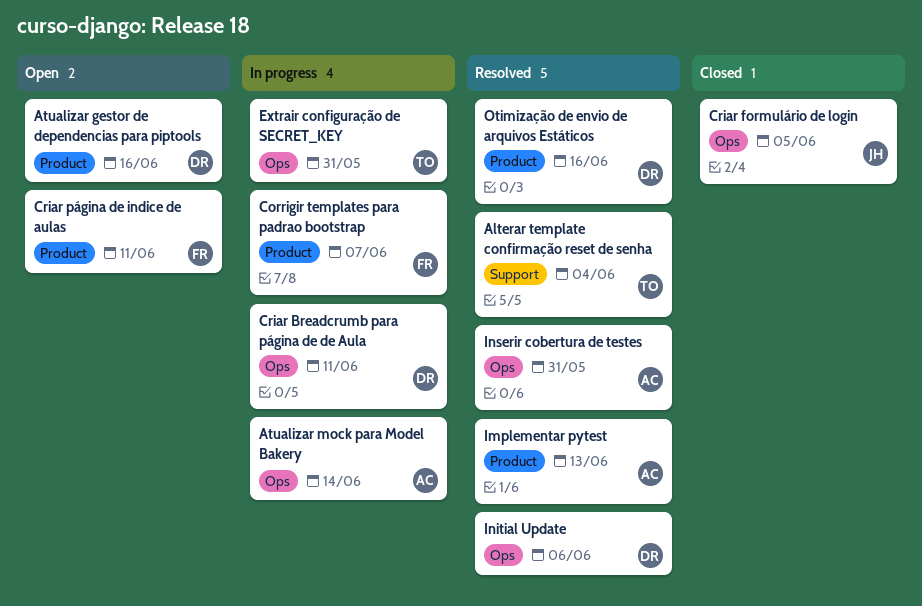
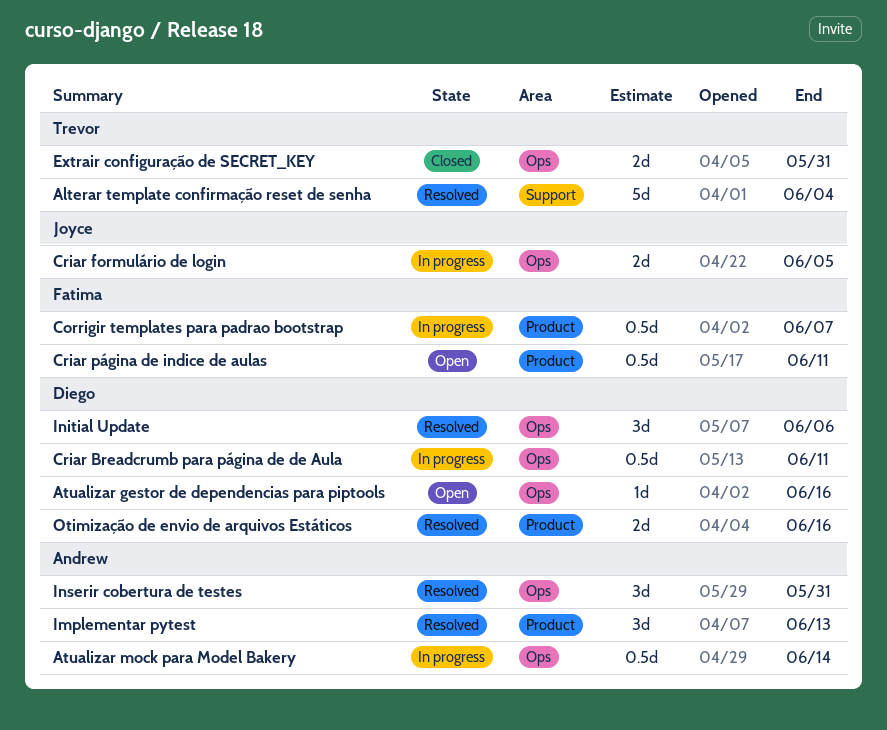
Atualizar gestor de dependencias para piptools, label: Product -> Ops
Criar formulário de login, status: Closed -> In progress
Extrair configuração de SECRET_KEY, status: In progress -> Closed

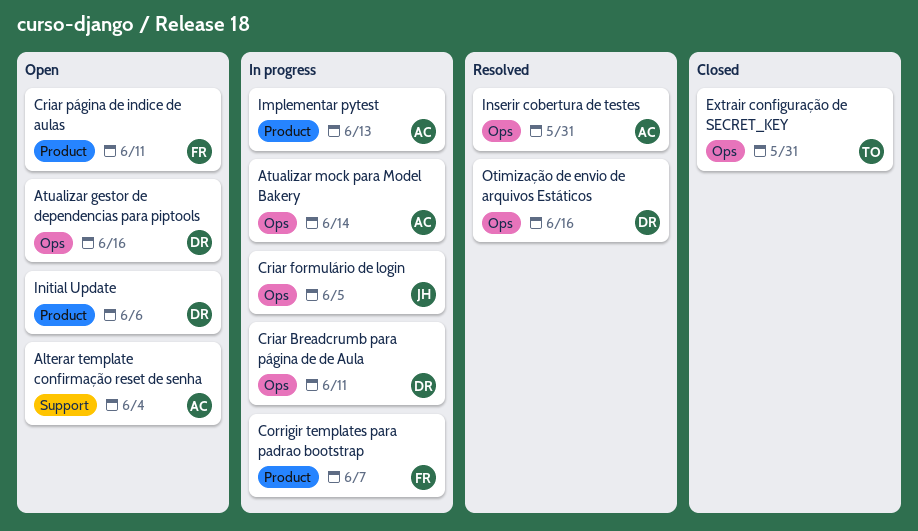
Alterar template confirmação reset de senha, status: Resolved -> Open
Alterar template confirmação reset de senha, owner: Trevor -> Andrew
Implementar pytest, status: Resolved -> In progress
Initial Update, status: Resolved -> Open
Initial Update, label: Ops -> Product
Otimização de envio de arquivos Estáticos, label: Product -> Ops

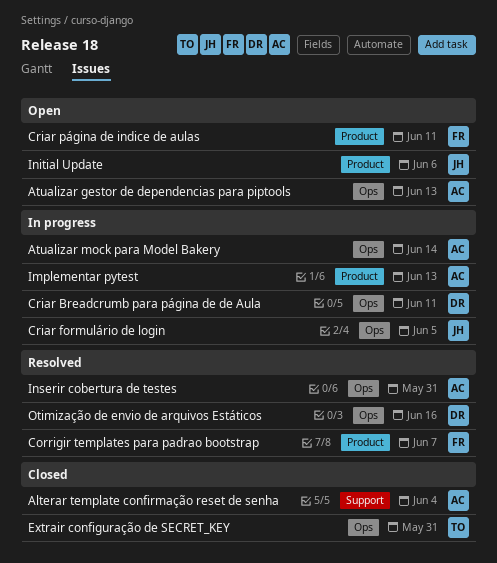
Alterar template confirmação reset de senha, status: Open -> Closed
Atualizar gestor de dependencias para piptools, owner: DR -> AC
Atualizar gestor de dependencias para piptools, due: Jun 16 -> Jun 13
Corrigir templates para padrao bootstrap, status: In progress -> Resolved
Initial Update, owner: DR -> JH

